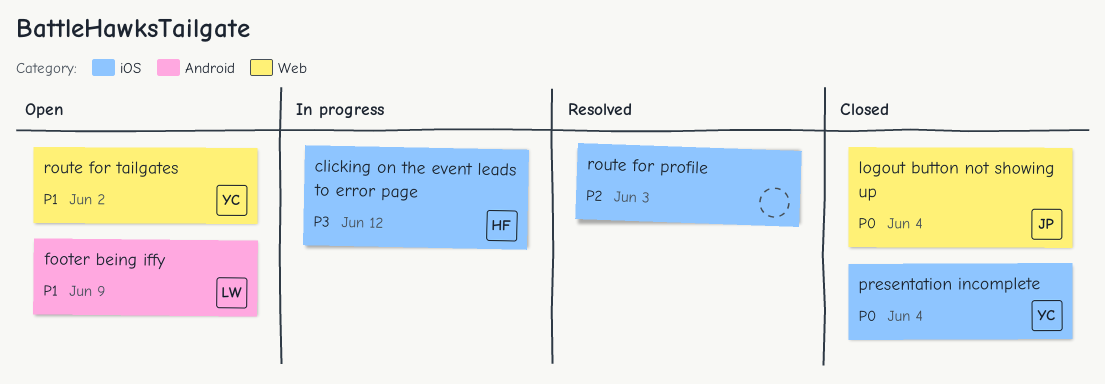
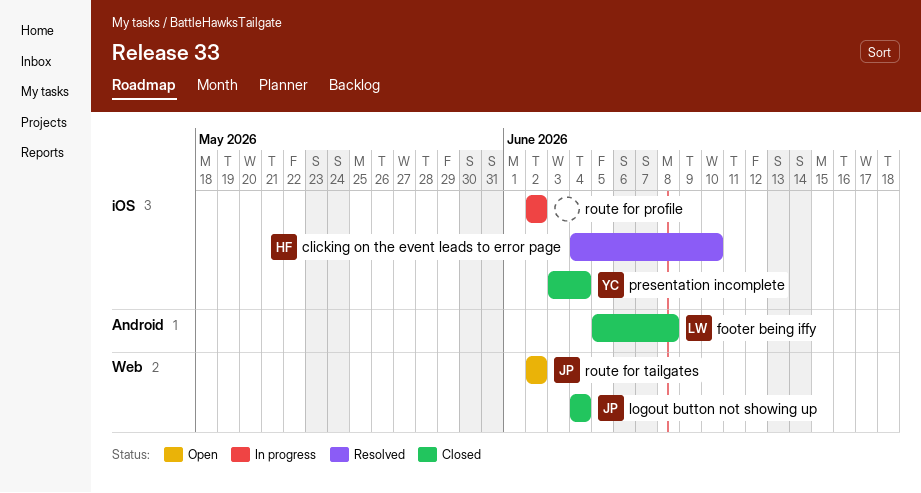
clicking on the event leads to error page, status: In progress -> Resolved
clicking on the event leads to error page, due: Jun 12 -> Jun 10
footer being iffy, status: Open -> Closed
footer being iffy, due: Jun 9 -> Jun 8
route for profile, status: Resolved -> In progress
route for profile, due: Jun 3 -> Jun 2
route for tailgates, owner: YC -> JP

